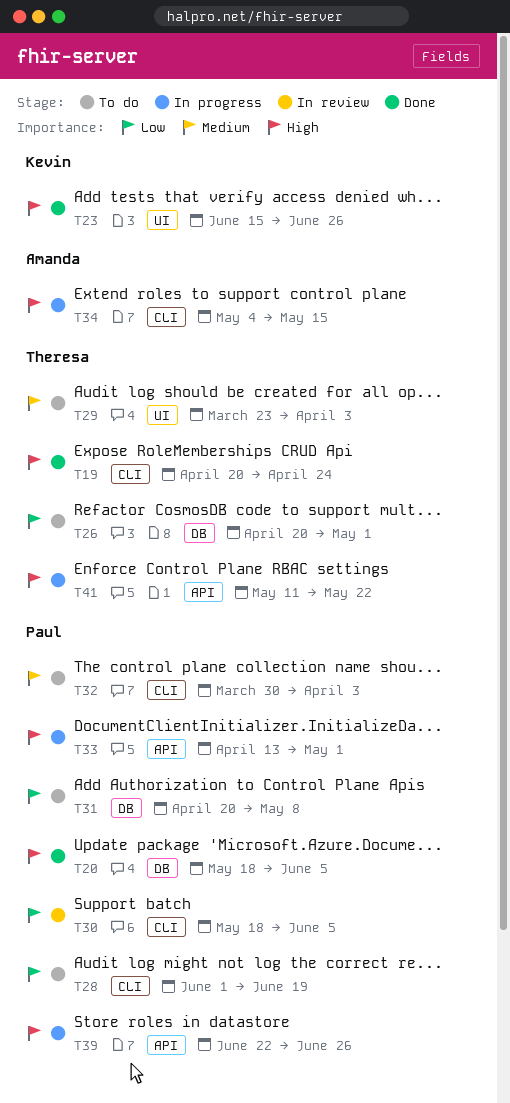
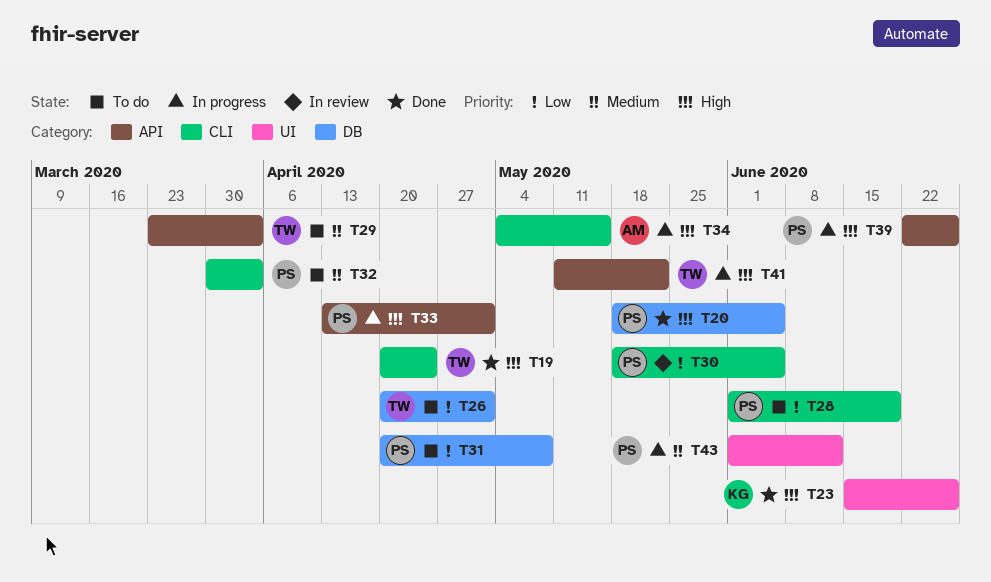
T29, label: UI -> API
T43: none -> present

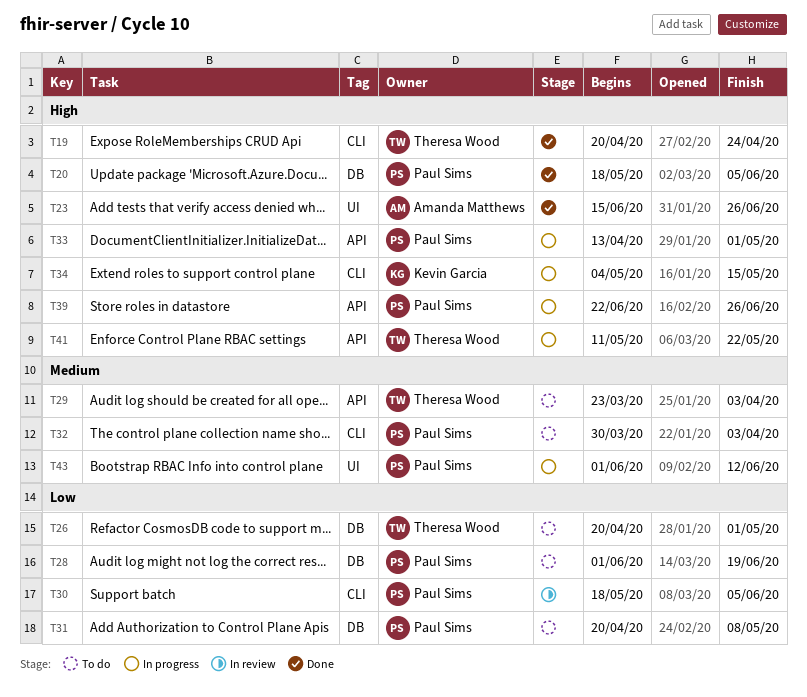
T23, owner: Kevin Garcia -> Amanda Matthews
T28, label: CLI -> DB
T34, owner: Amanda Matthews -> Kevin Garcia

